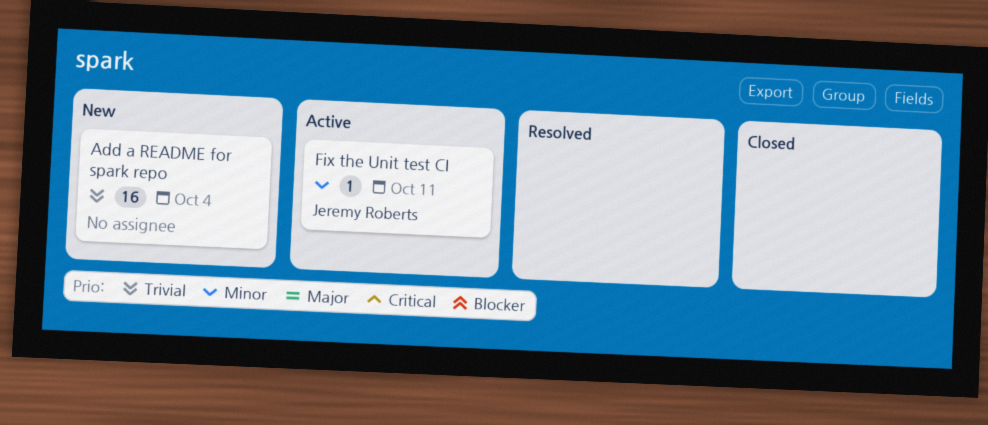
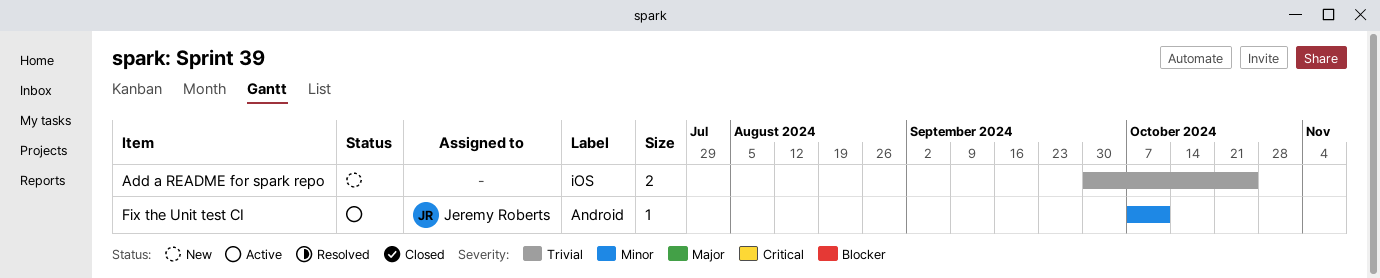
Add a README for spark repo, estimate: 16 -> 2
Add a README for spark repo, due: Oct 4 -> Oct 25

